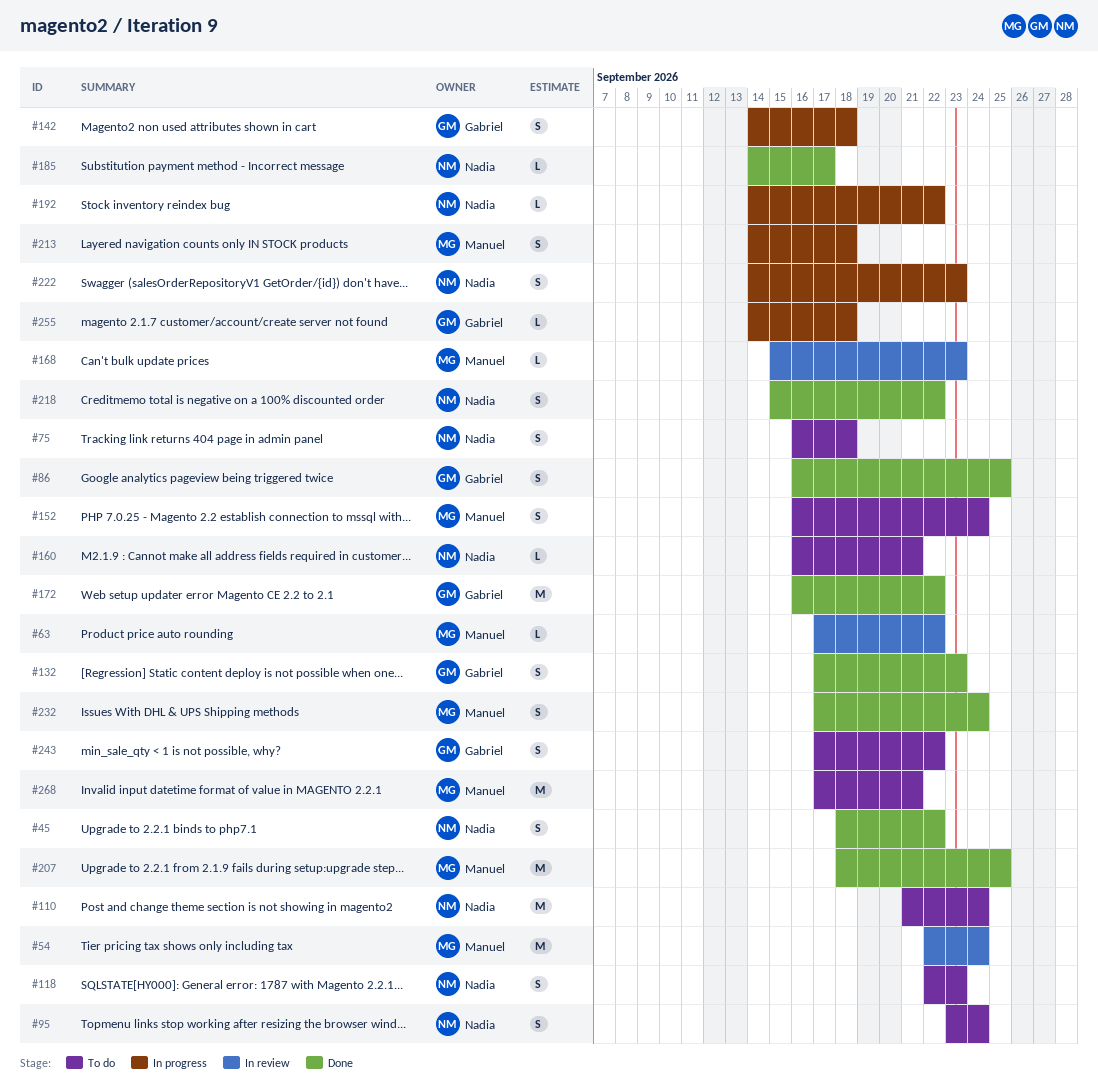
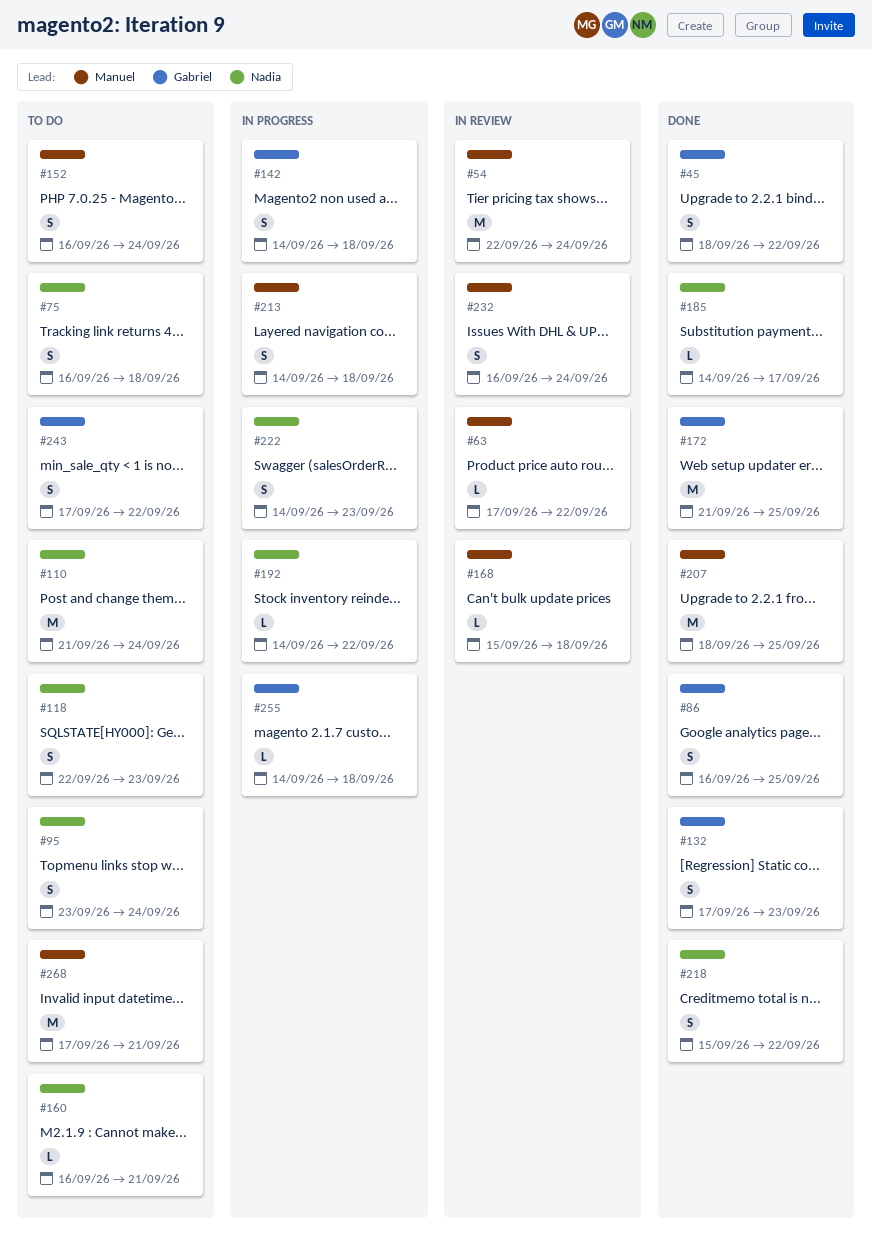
#45, owner: Nadia -> Gabriel
#168, due: Sep 23 -> Sep 18
#172, start: Sep 16 -> Sep 21
#172, due: Sep 22 -> Sep 25
#232, status: Done -> In review
#232, start: Sep 17 -> Sep 16

